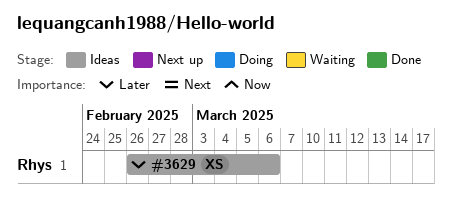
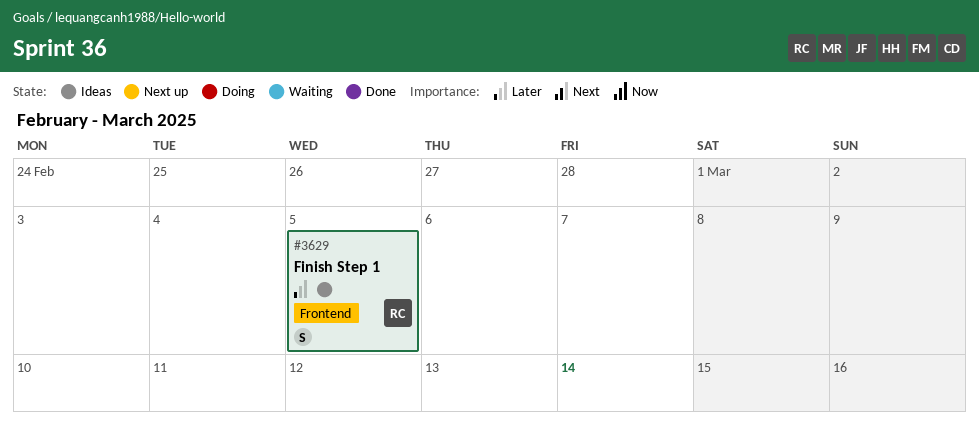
#3629, estimate: XS -> S
#3629, due: Mar 6 -> Mar 5

